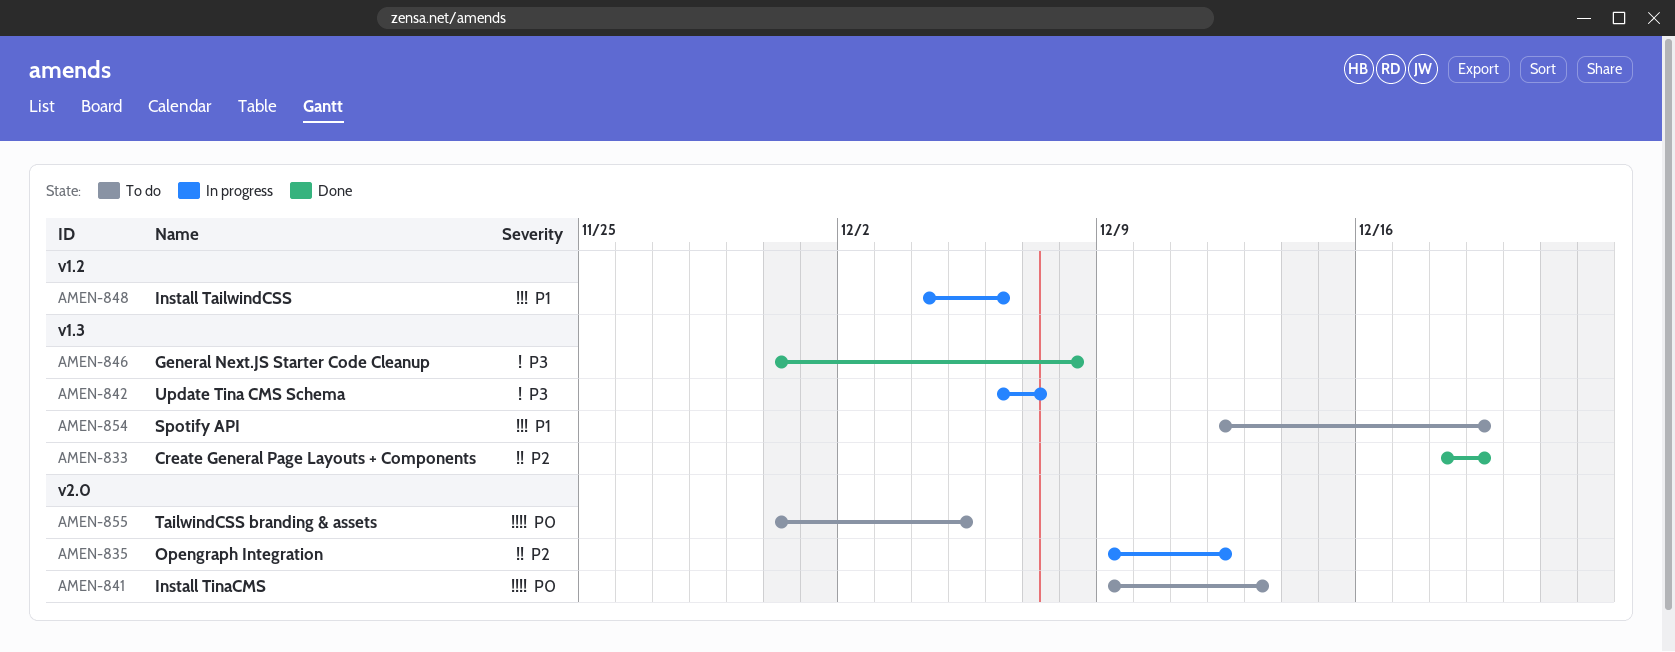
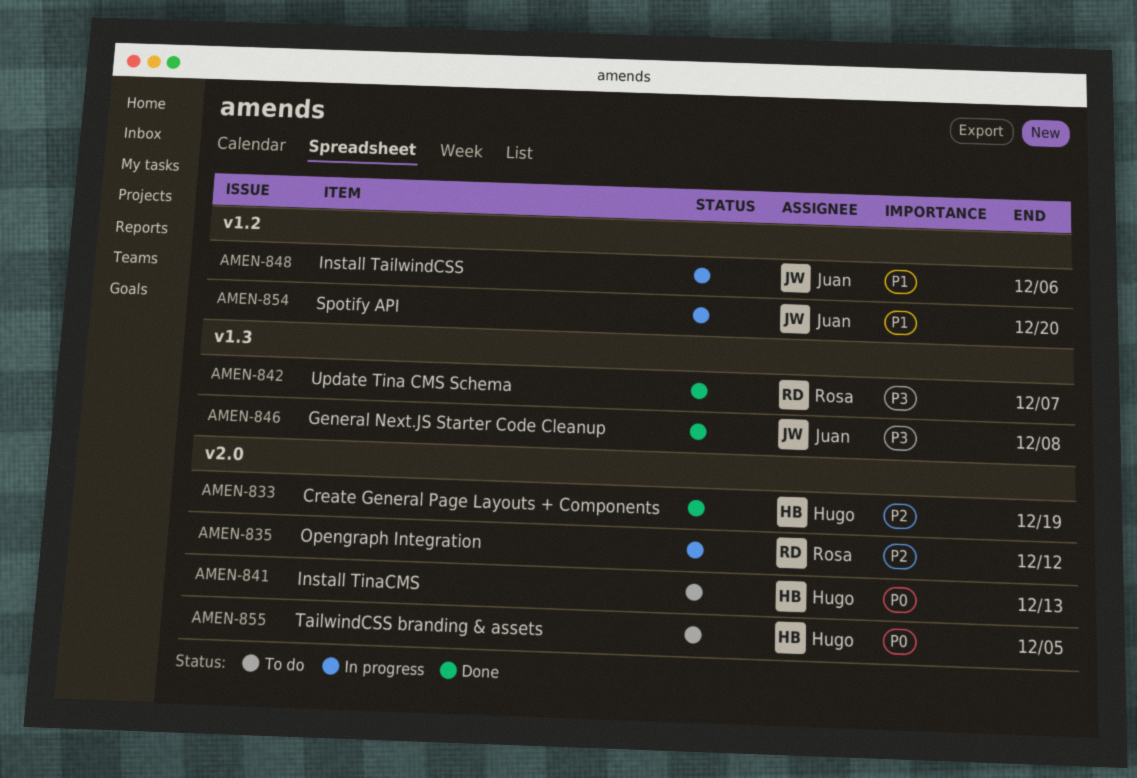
AMEN-833, label: v1.3 -> v2.0
AMEN-842, status: In progress -> Done
AMEN-854, status: To do -> In progress
AMEN-854, label: v1.3 -> v1.2
AMEN-854, due: Dec 19 -> Dec 20

